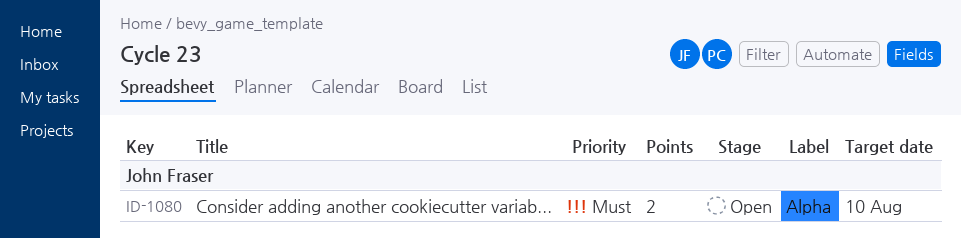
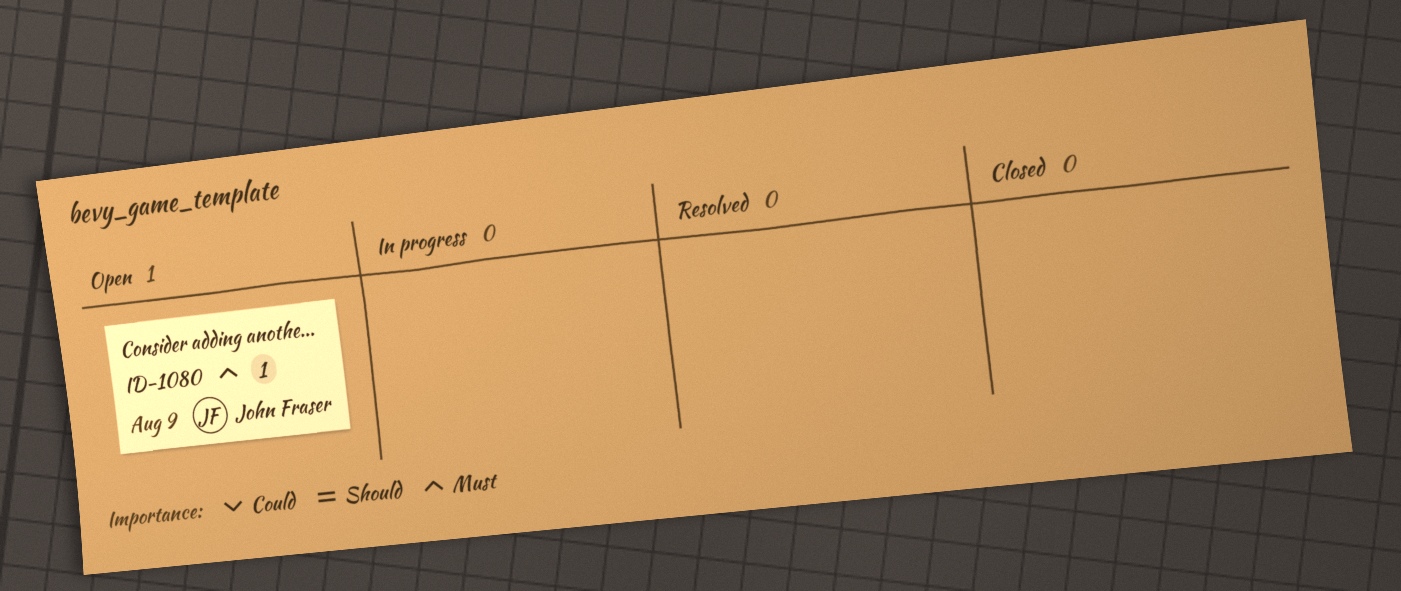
ID-1080, estimate: 2 -> 1
ID-1080, due: Aug 10 -> Aug 9

